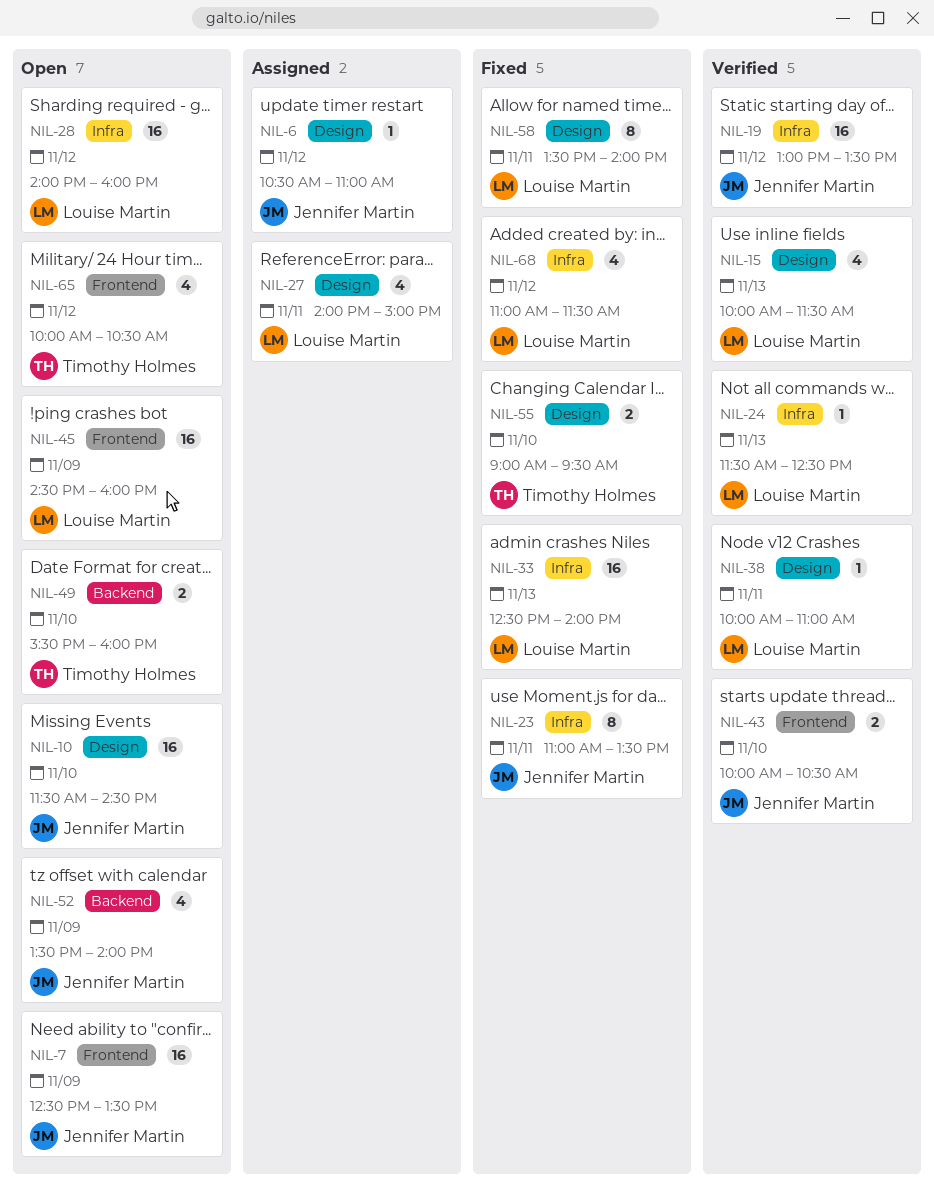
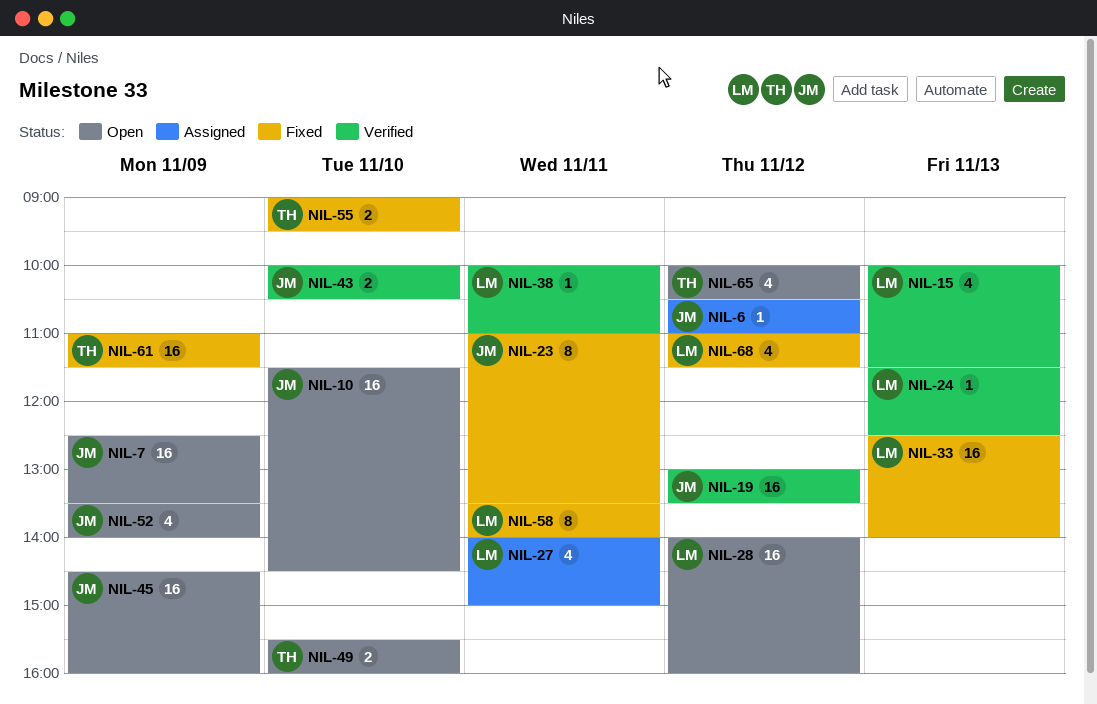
NIL-45, owner: Louise Martin -> Jennifer Martin
NIL-61: none -> present

